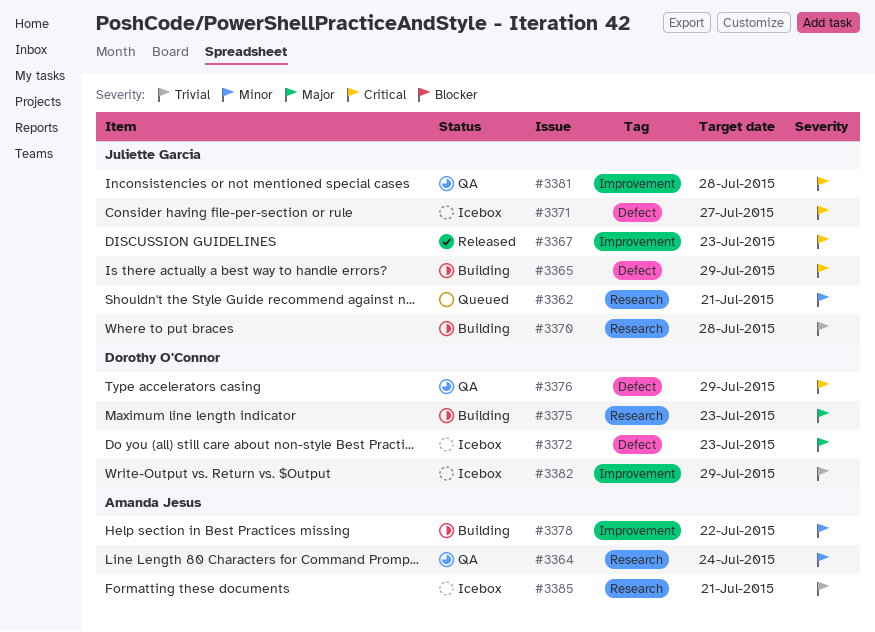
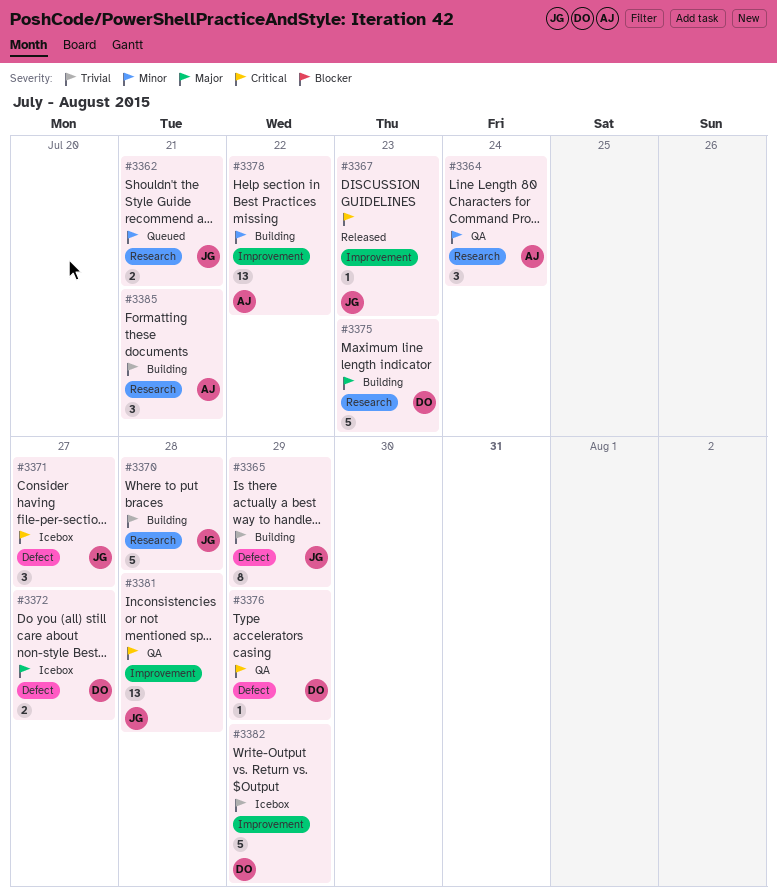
#3365, priority: Critical -> Trivial
#3372, due: Jul 23 -> Jul 27
#3385, status: Icebox -> Building

